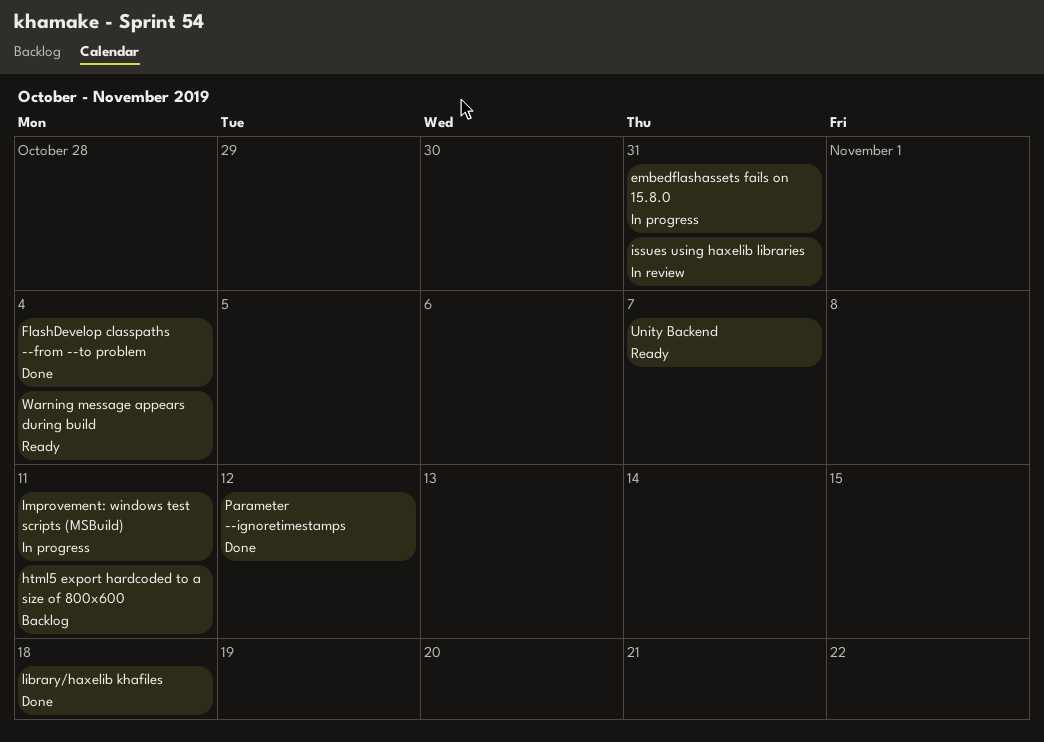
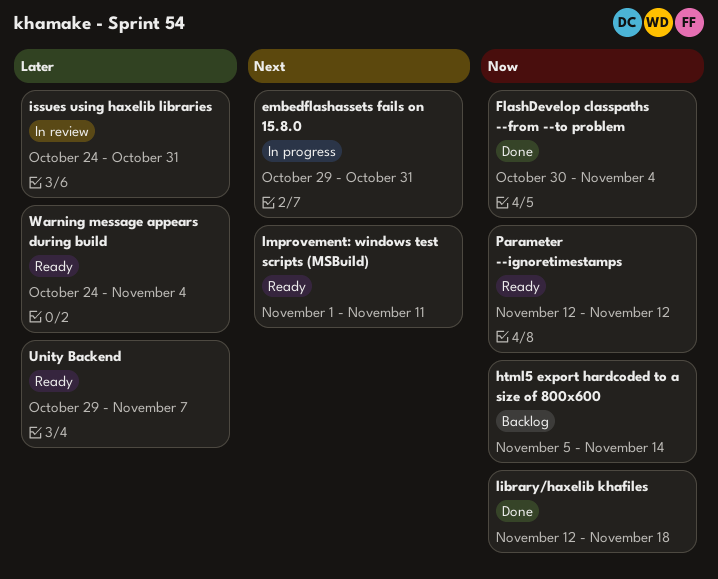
html5 export hardcoded to a size of 800x600, due: Nov 11 -> Nov 14
Improvement: windows test scripts (MSBuild), status: In progress -> Ready
Parameter --ignoretimestamps, status: Done -> Ready

